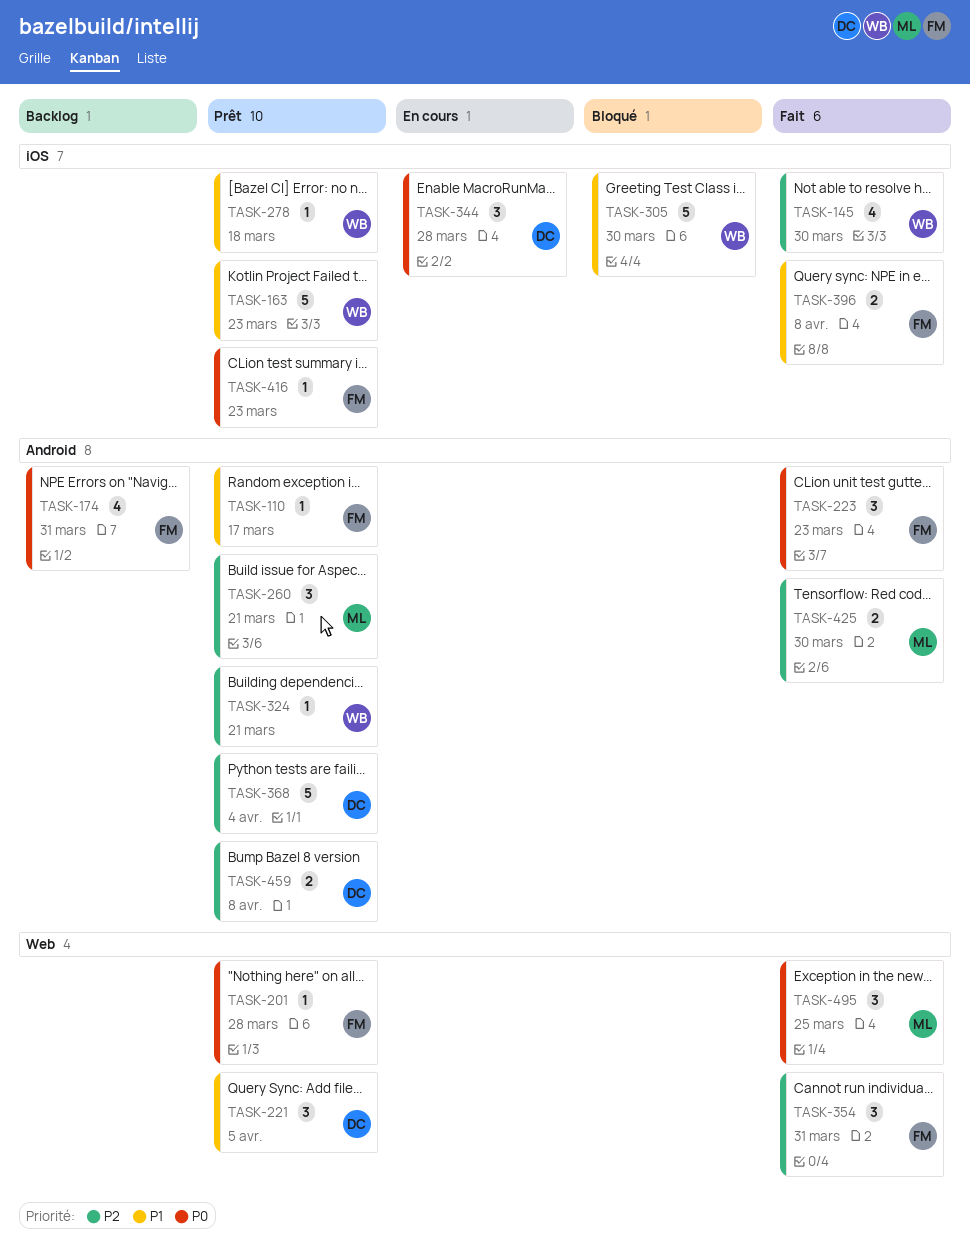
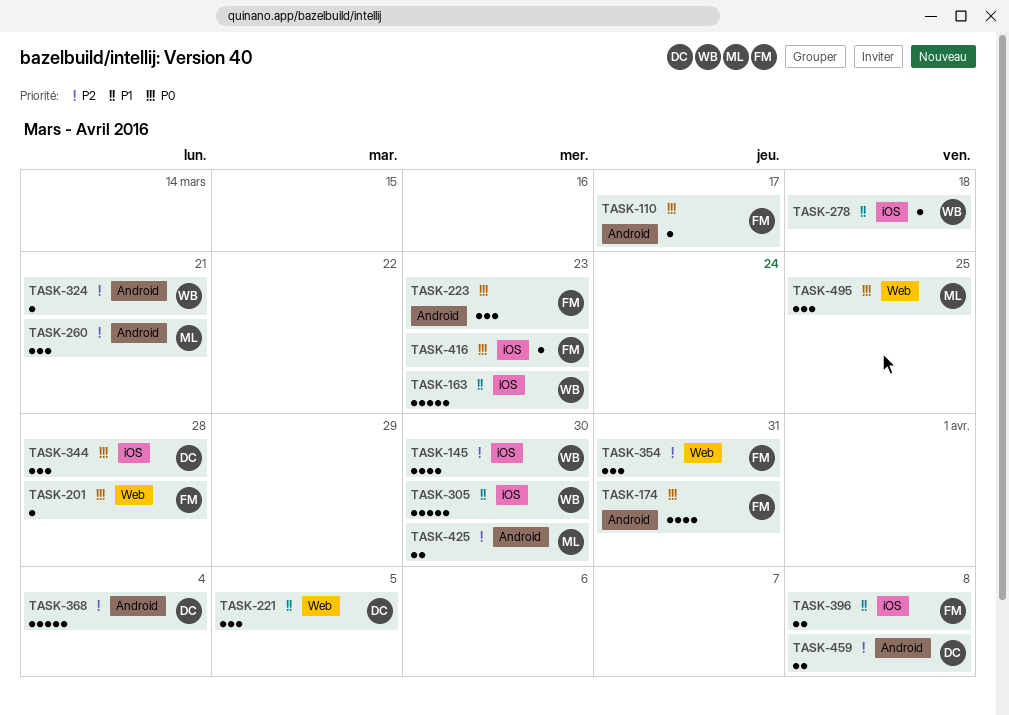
TASK-110, priority: P1 -> P0

